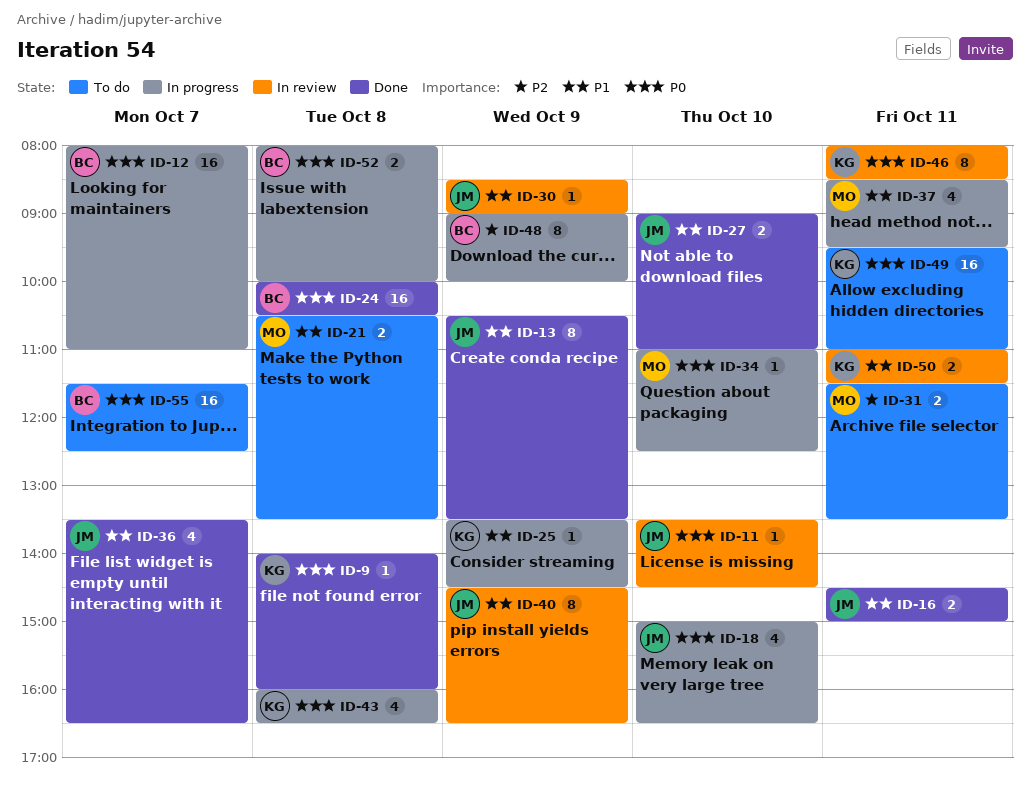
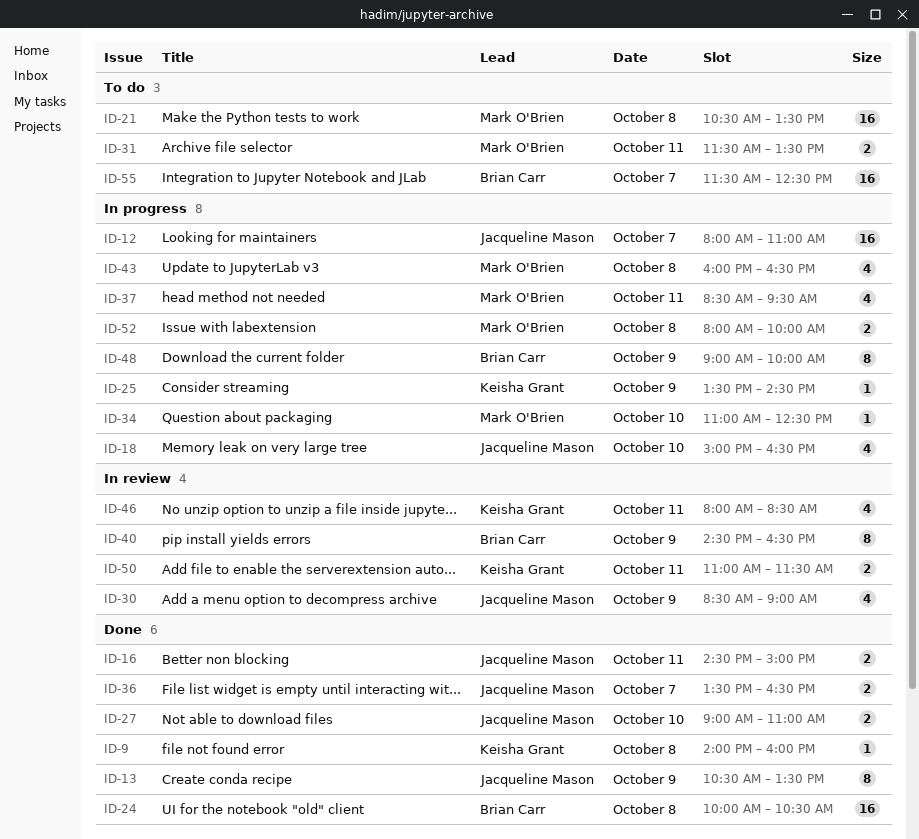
ID-11: present -> none
ID-12, owner: Brian Carr -> Jacqueline Mason
ID-21, estimate: 2 -> 16
ID-30, estimate: 1 -> 4
ID-36, estimate: 4 -> 2
ID-40, owner: Jacqueline Mason -> Brian Carr
ID-43, owner: Keisha Grant -> Mark O'Brien
ID-46, estimate: 8 -> 4
ID-49: present -> none
ID-52, owner: Brian Carr -> Mark O'Brien

